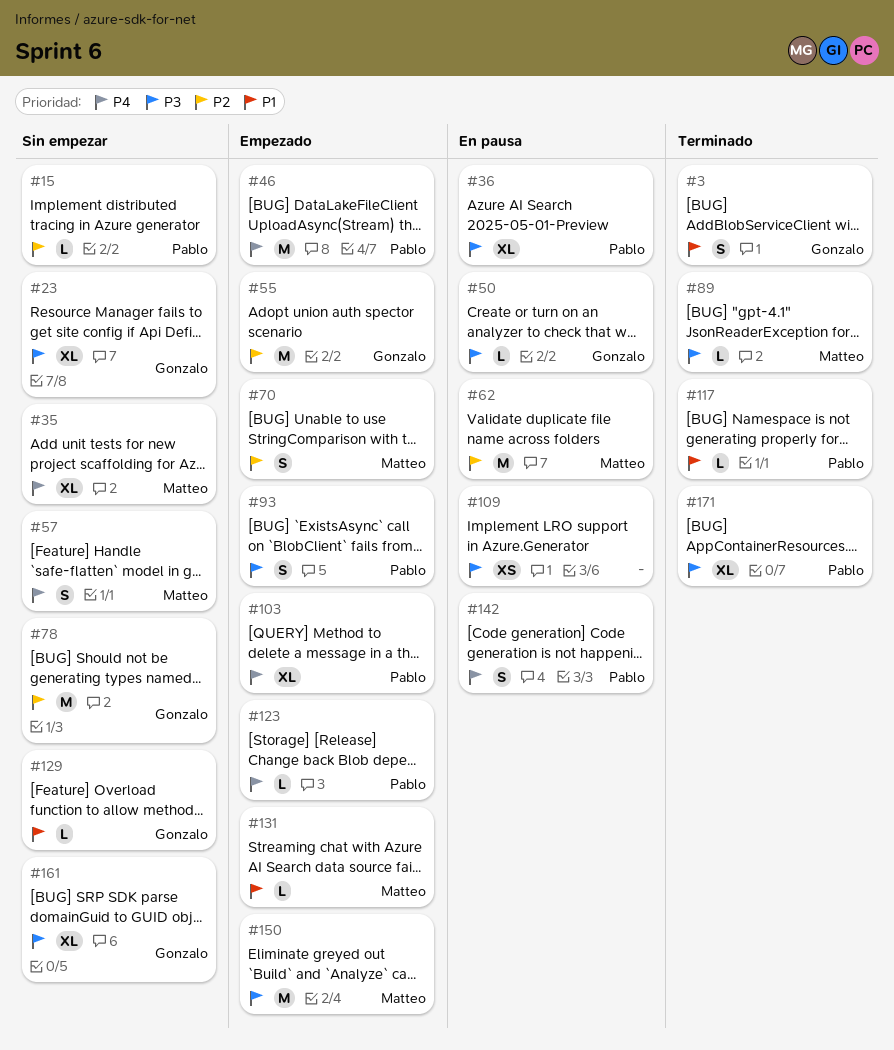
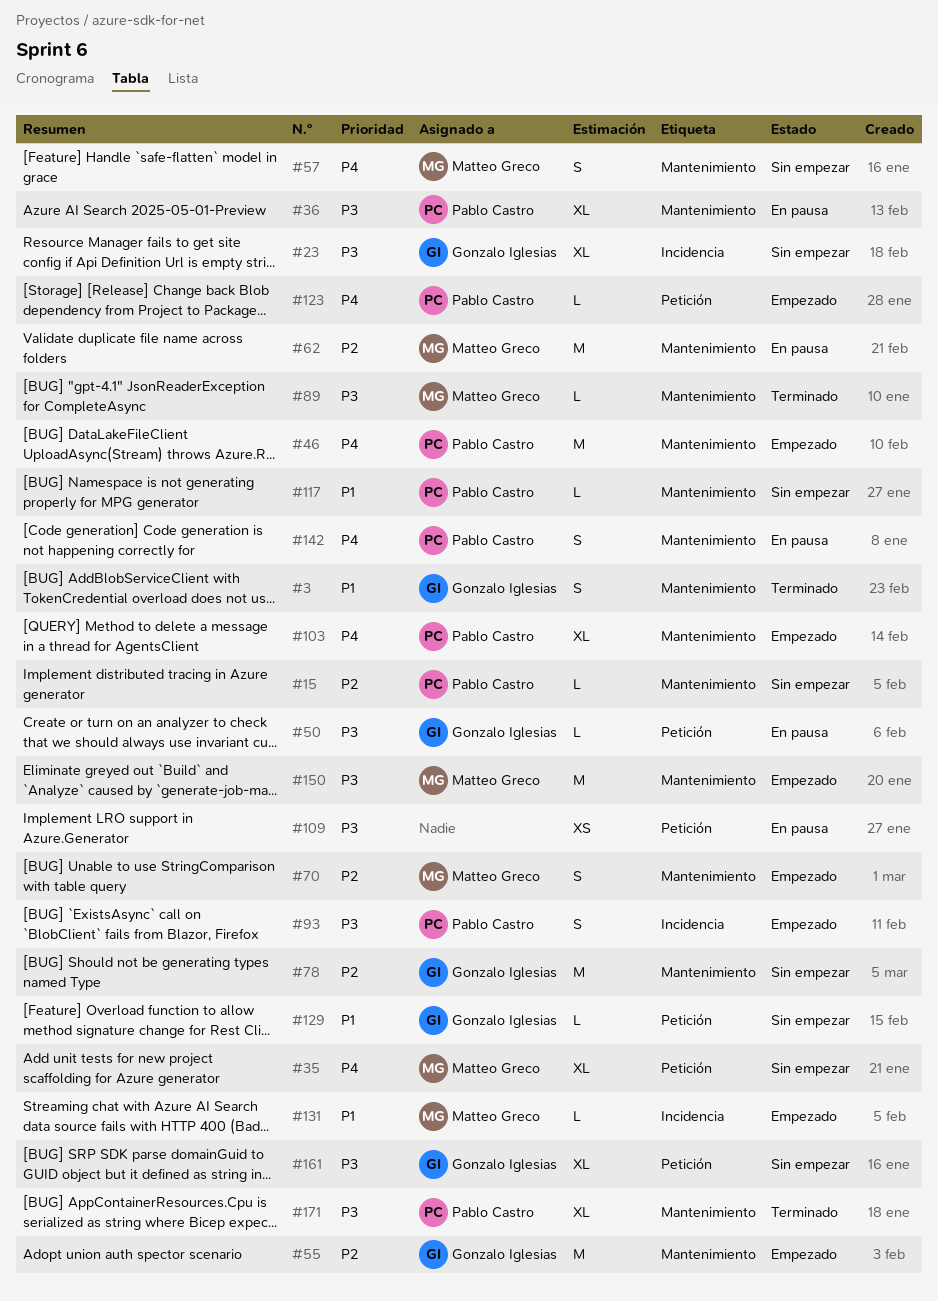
#117, status: Terminado -> Sin empezar

